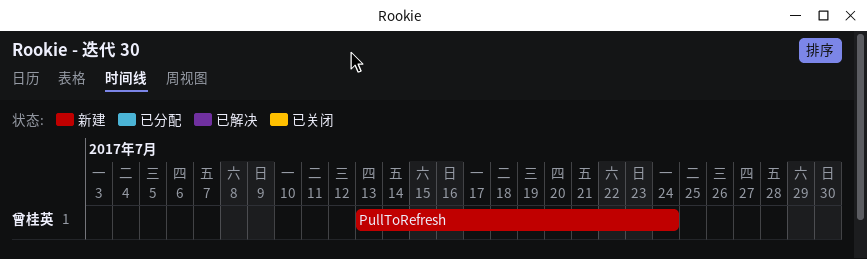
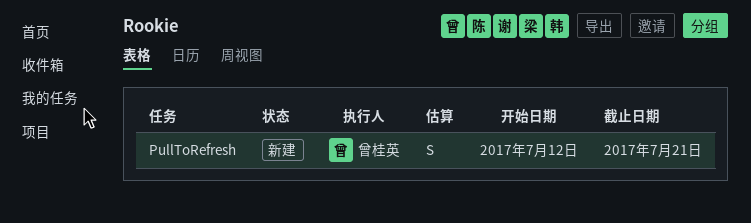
PullToRefresh, start: Jul 13 -> Jul 12
PullToRefresh, due: Jul 24 -> Jul 21

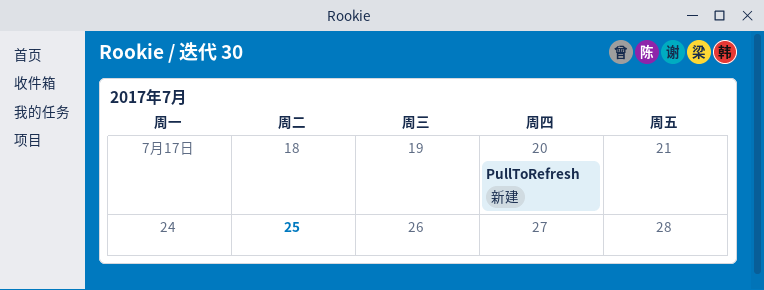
PullToRefresh, due: Jul 21 -> Jul 20

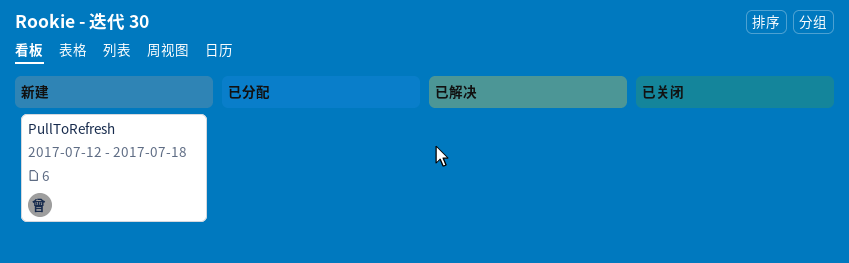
PullToRefresh, due: Jul 20 -> Jul 18

